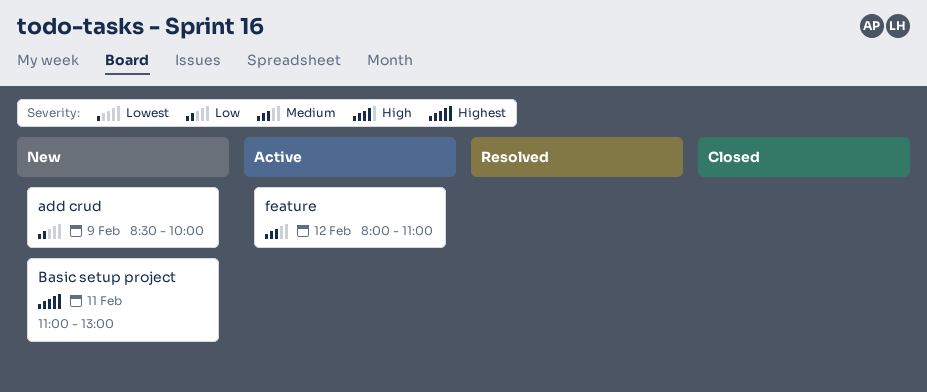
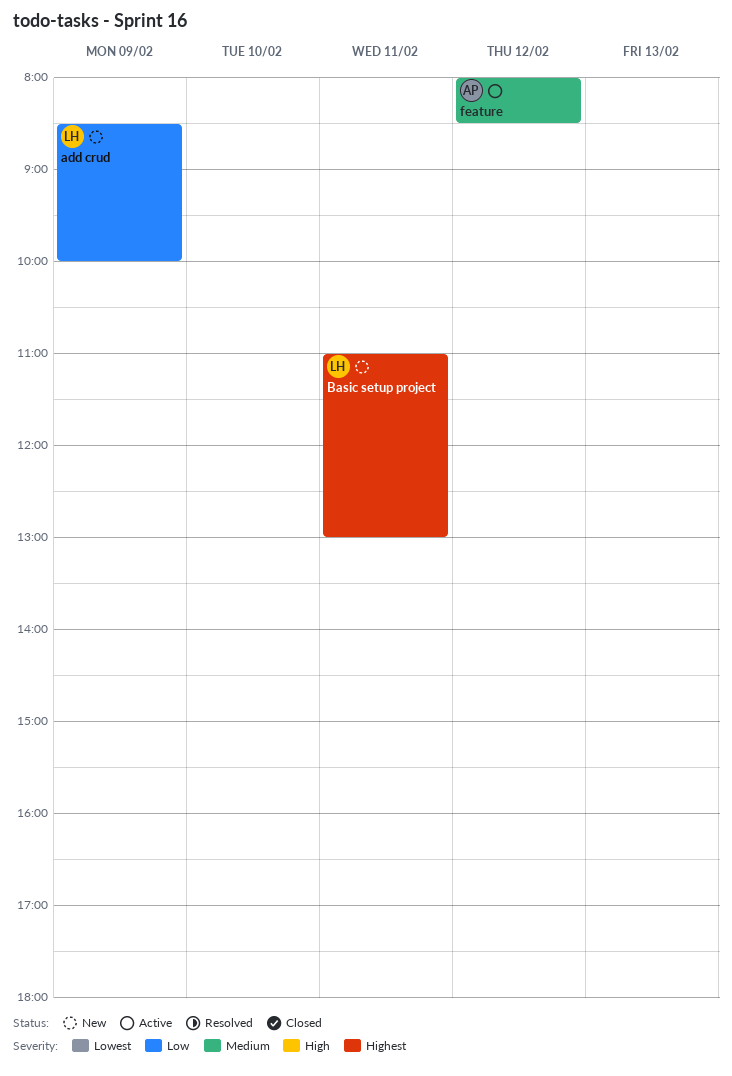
feature, ends: 11:00 -> 08:30

